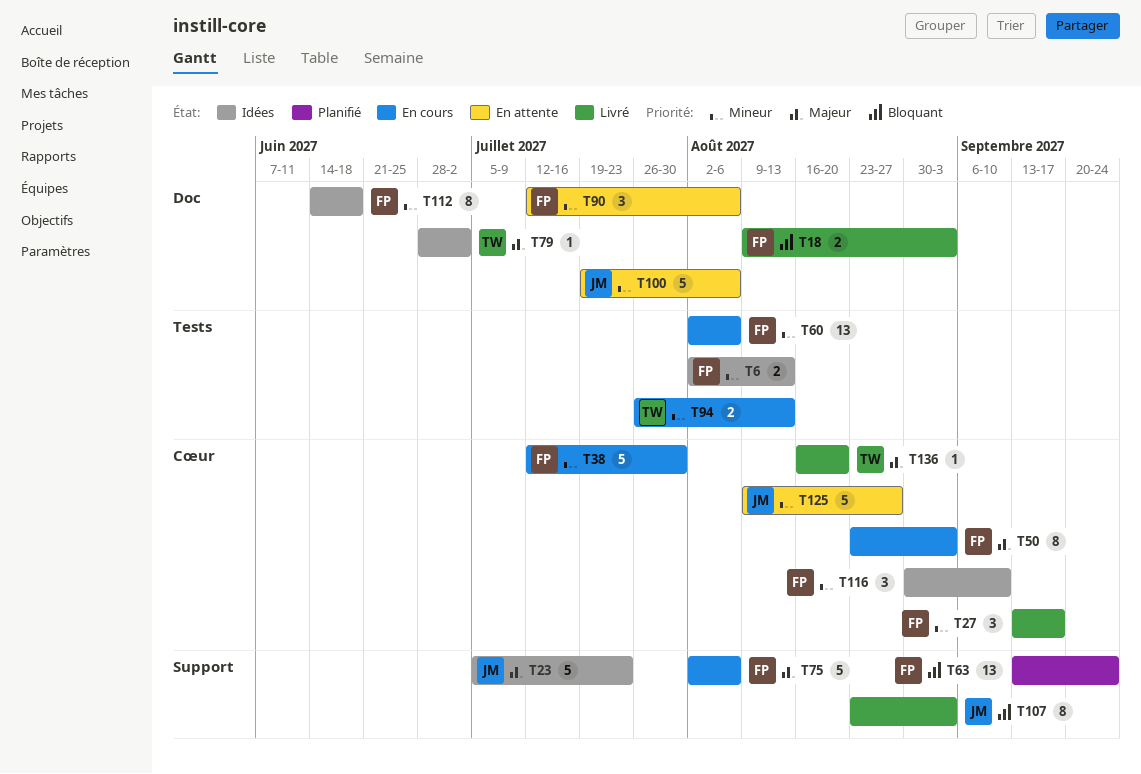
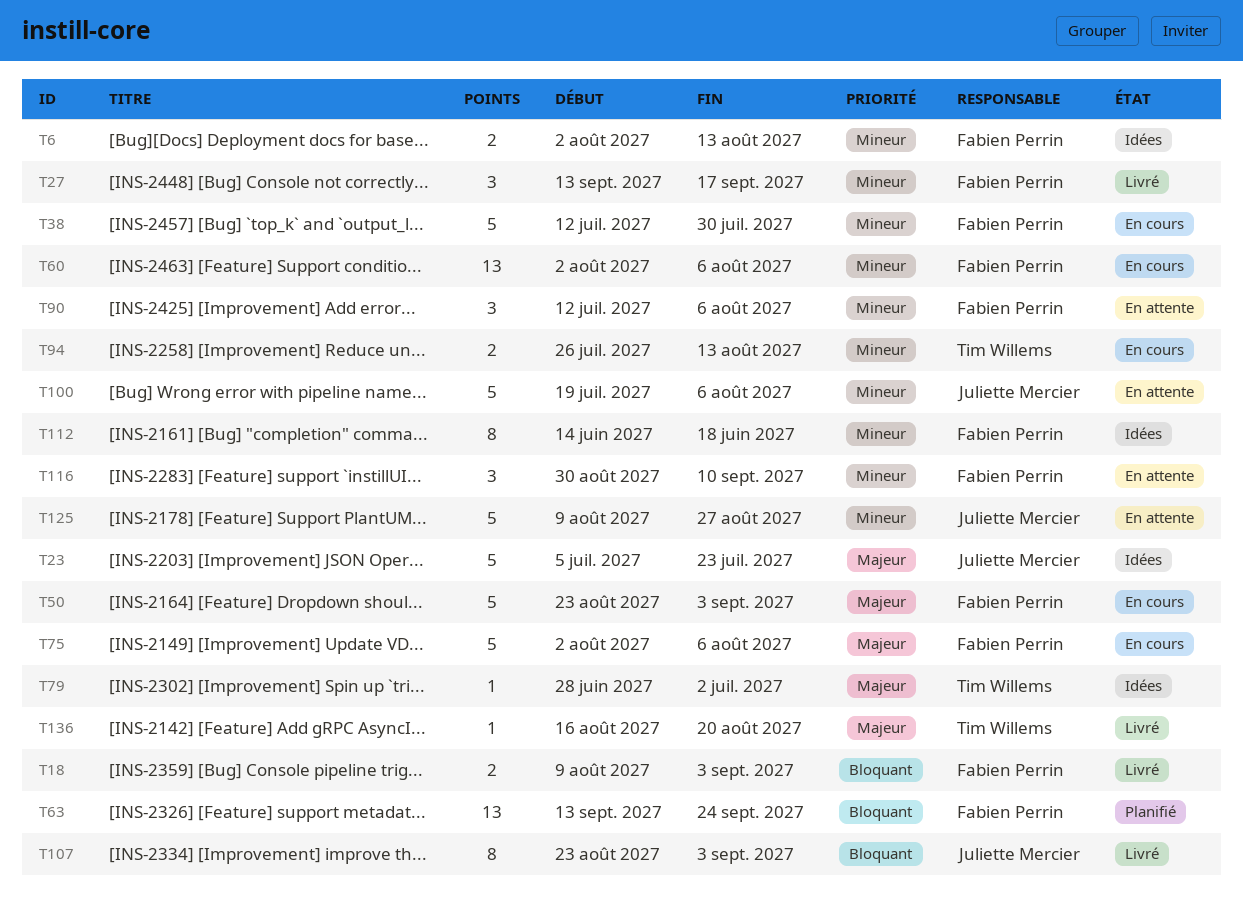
T50, estimate: 8 -> 5
T116, status: Idées -> En attente

